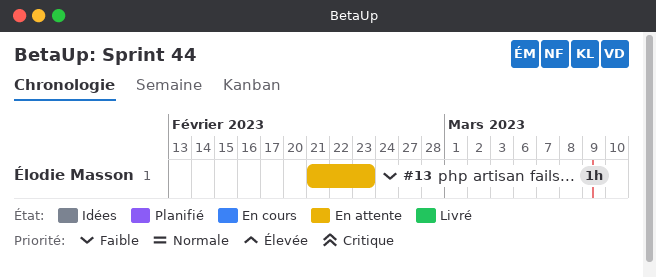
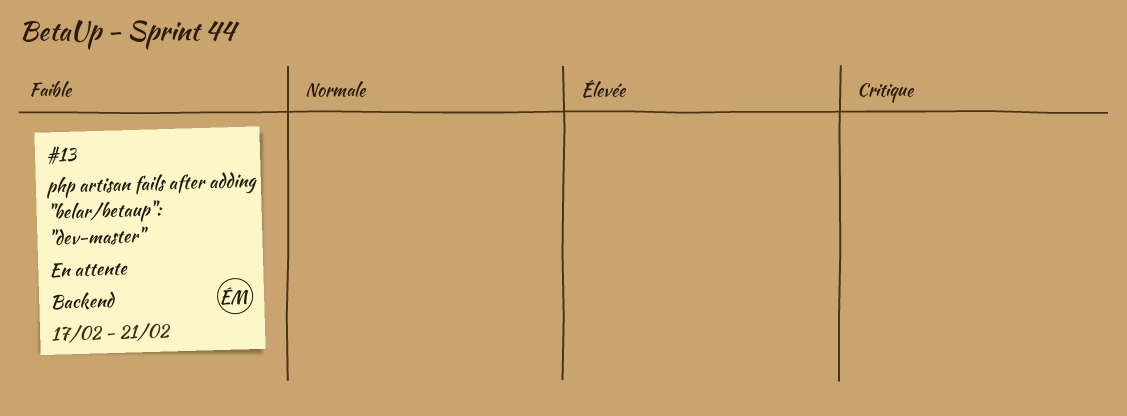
#13, start: Feb 21 -> Feb 17
#13, due: Feb 23 -> Feb 21

